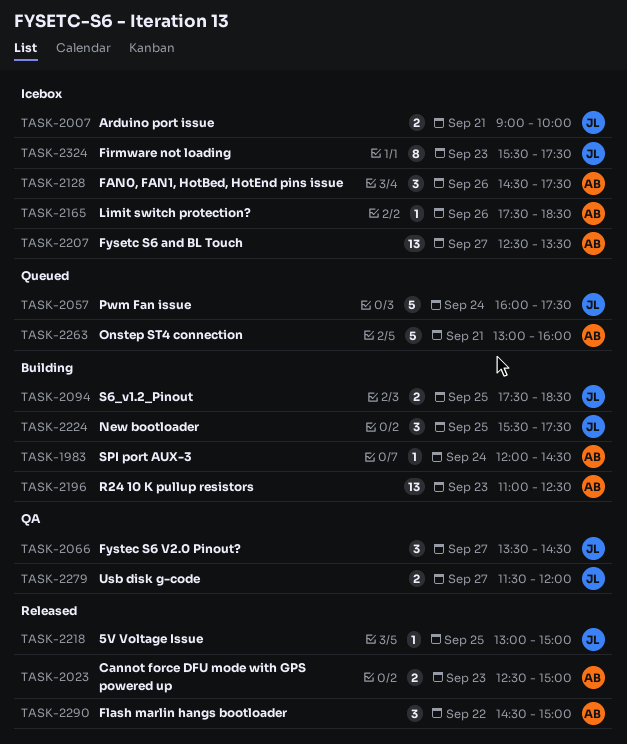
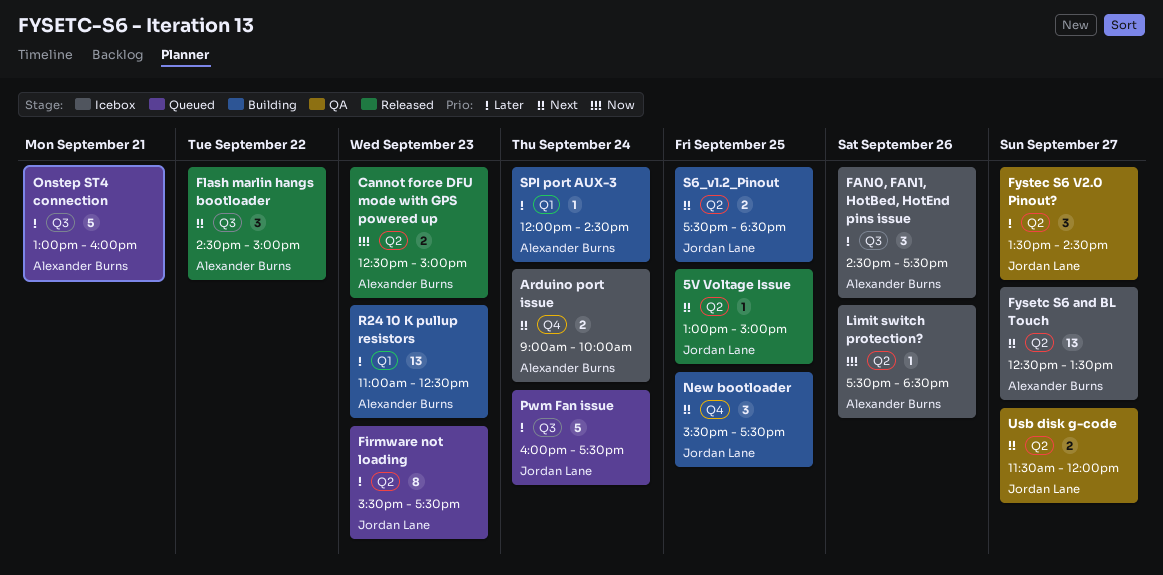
Arduino port issue, owner: Jordan Lane -> Alexander Burns
Arduino port issue, day: Sep 21 -> Sep 24
Firmware not loading, status: Icebox -> Queued

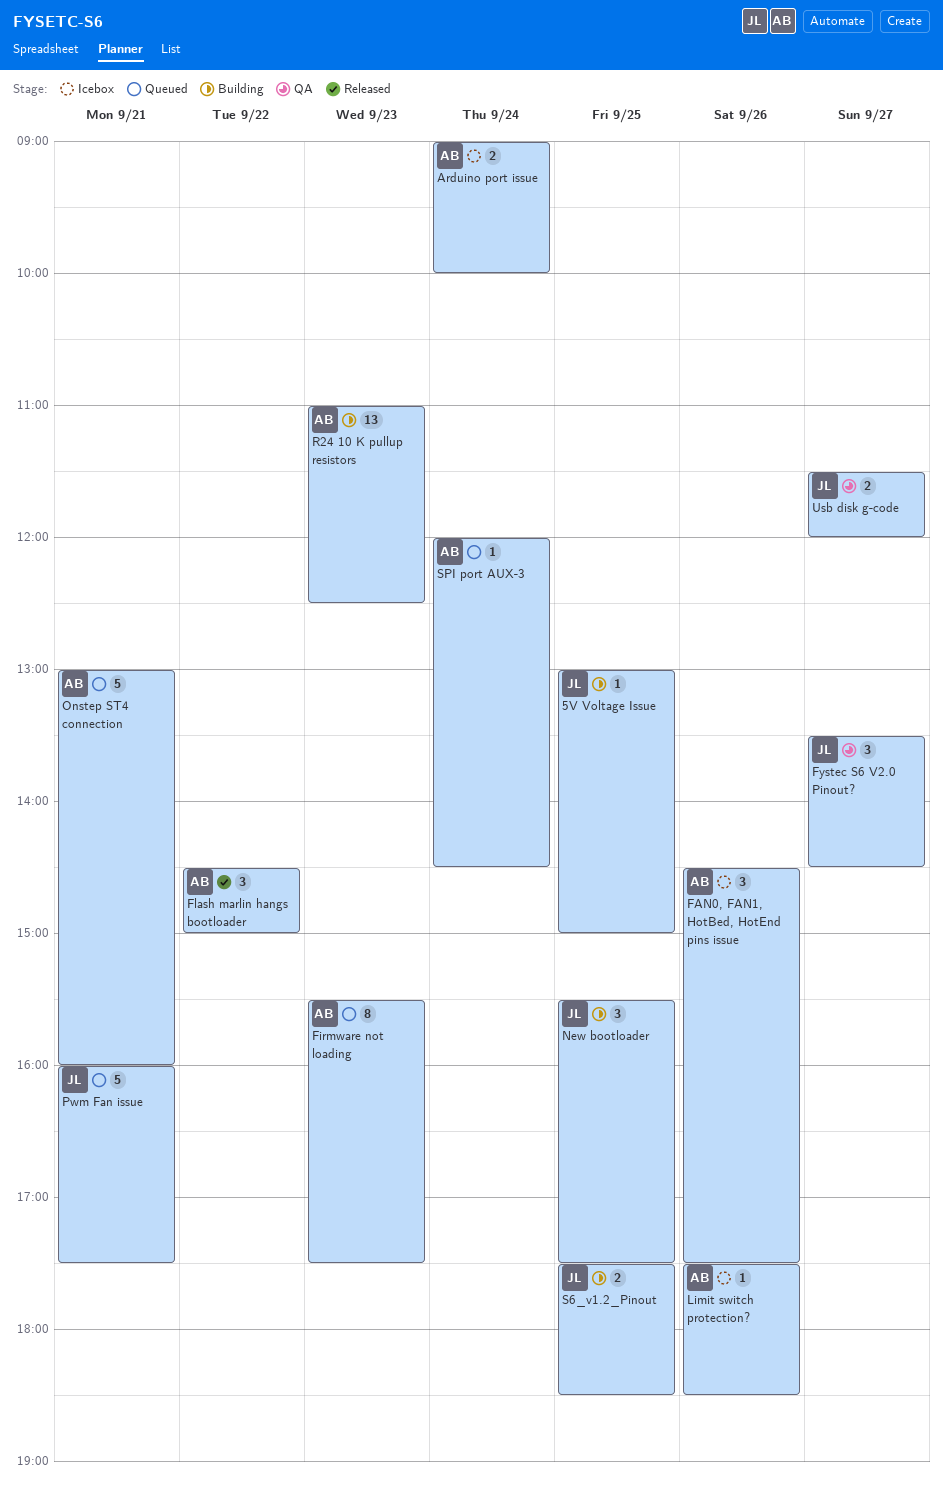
5V Voltage Issue, status: Released -> Building
Cannot force DFU mode with GPS powered up: present -> none
Firmware not loading, owner: Jordan Lane -> Alexander Burns
Fysetc S6 and BL Touch: present -> none
Pwm Fan issue, day: Sep 24 -> Sep 21
SPI port AUX-3, status: Building -> Queued

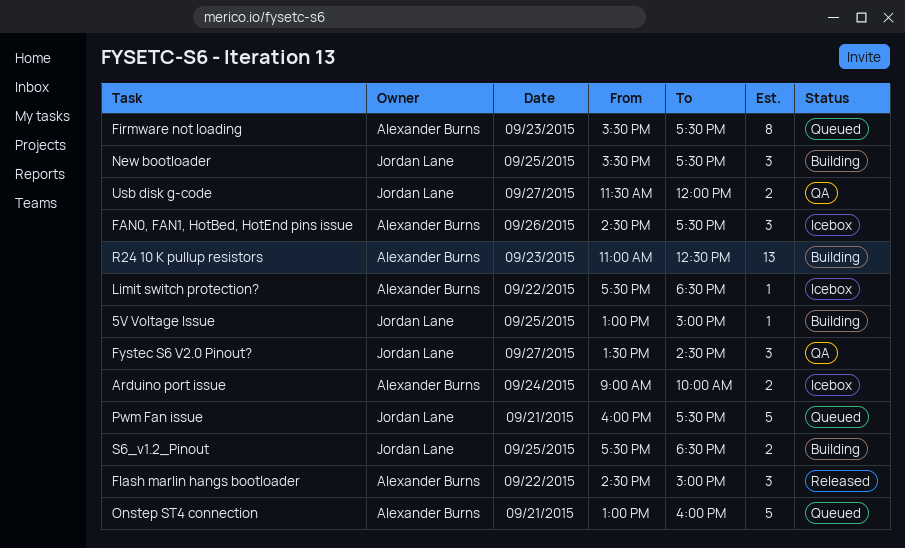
Limit switch protection?, day: Sep 26 -> Sep 22
SPI port AUX-3: present -> none

